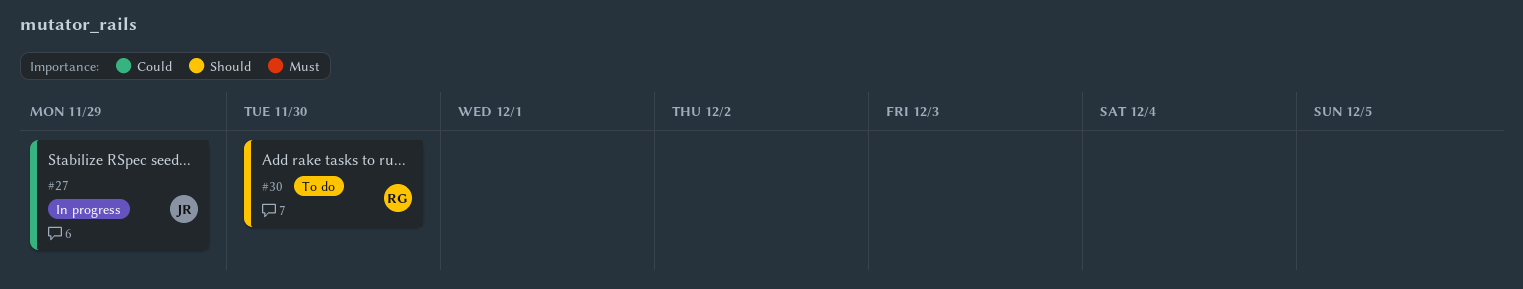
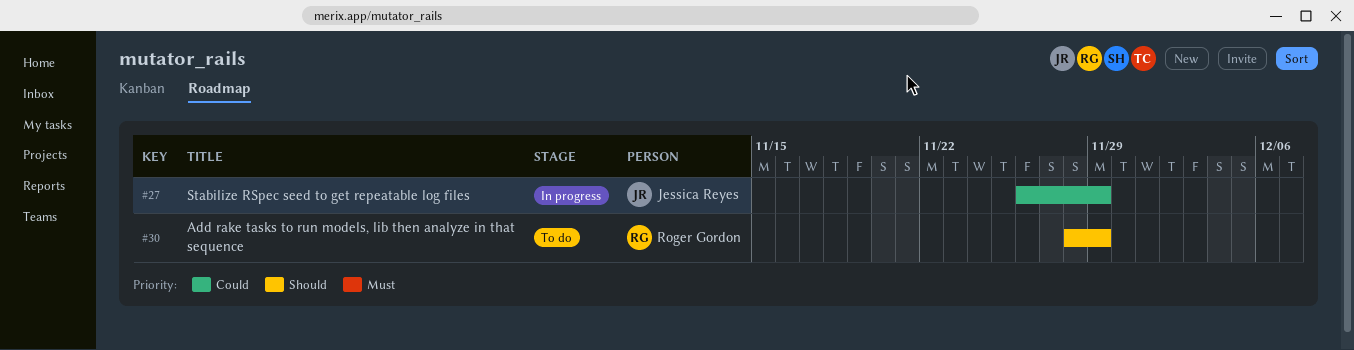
#30, due: Nov 30 -> Nov 29

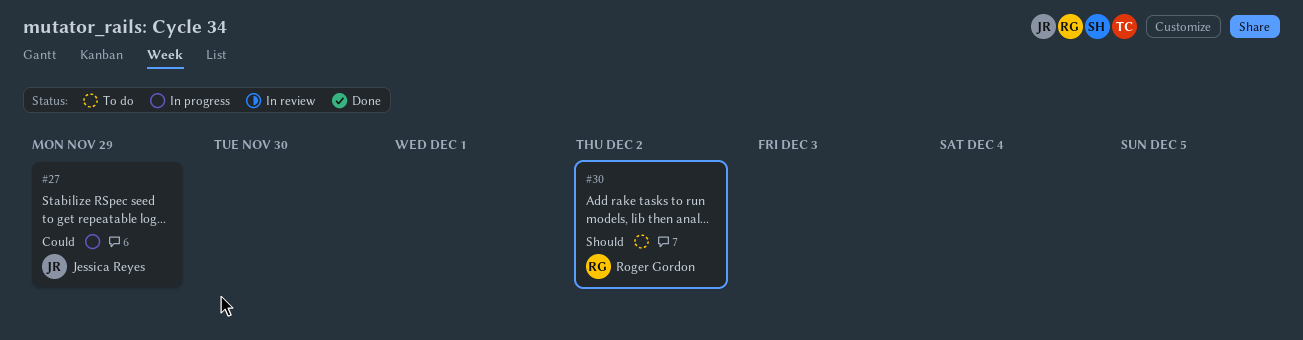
#30, due: Nov 29 -> Dec 2

